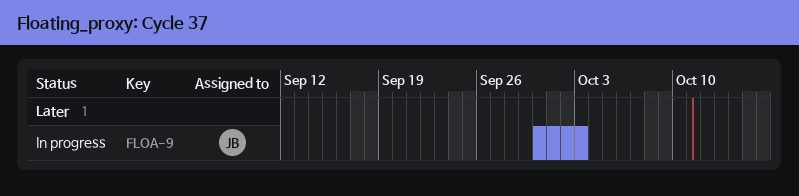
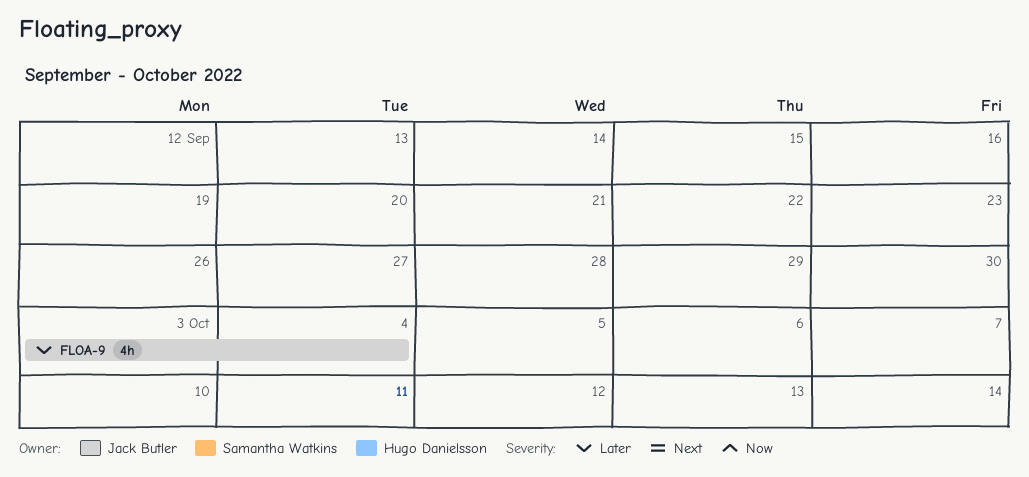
FLOA-9, start: Sep 30 -> Oct 3
FLOA-9, due: Oct 3 -> Oct 4

